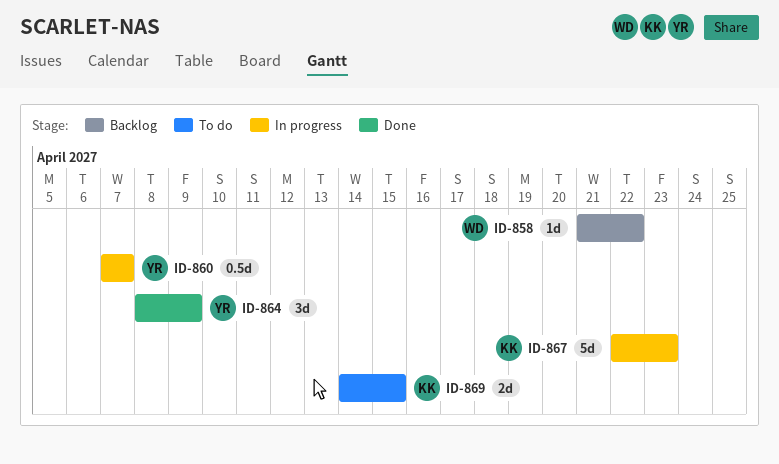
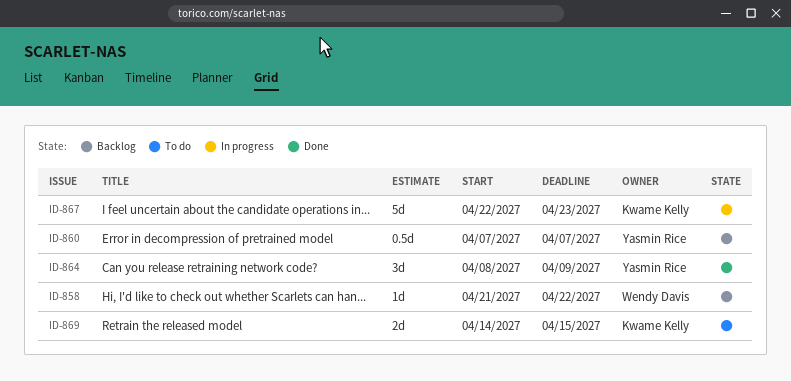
ID-860, status: In progress -> Backlog

